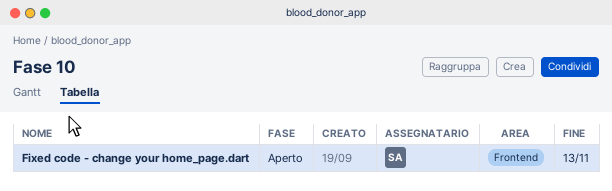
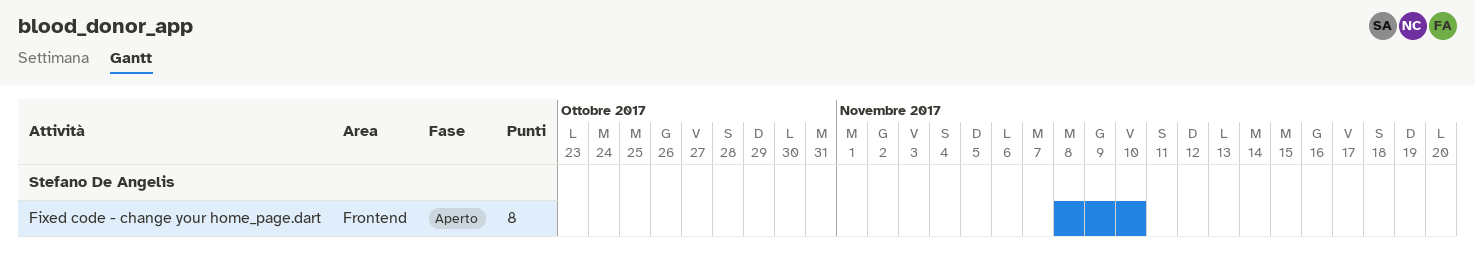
Fixed code - change your home_page.dart, due: Nov 13 -> Nov 10

